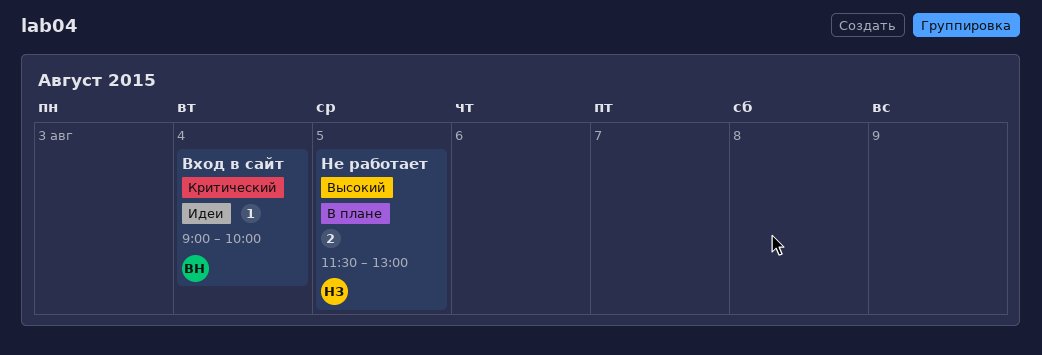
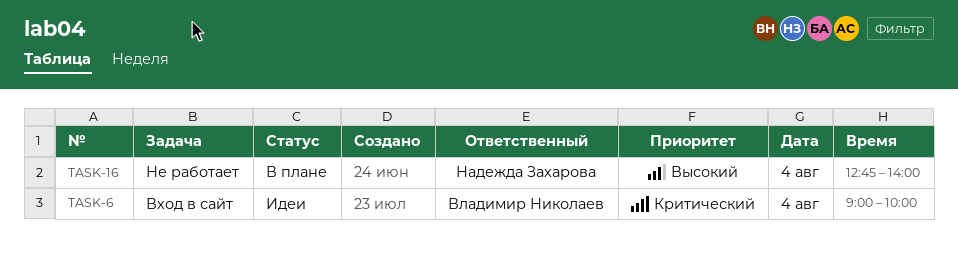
Не работает, day: Aug 5 -> Aug 4
Не работает, begins: 11:30 -> 12:45
Не работает, ends: 13:00 -> 14:00

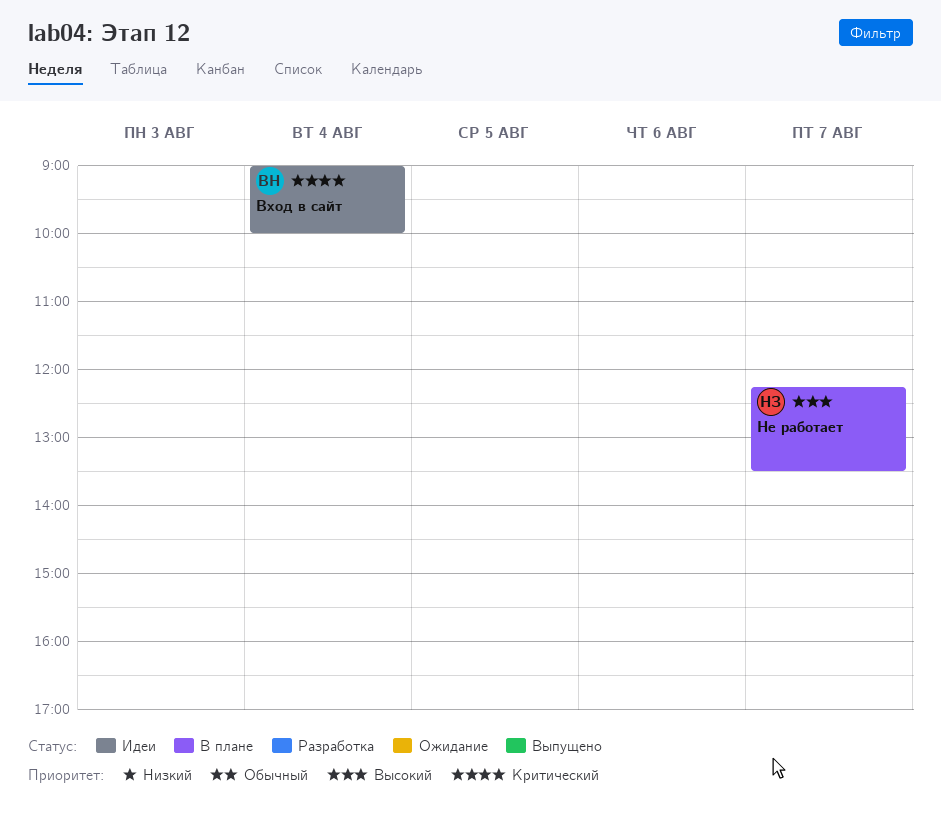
Не работает, day: Aug 4 -> Aug 7
Не работает, begins: 12:45 -> 12:15
Не работает, ends: 14:00 -> 13:30

